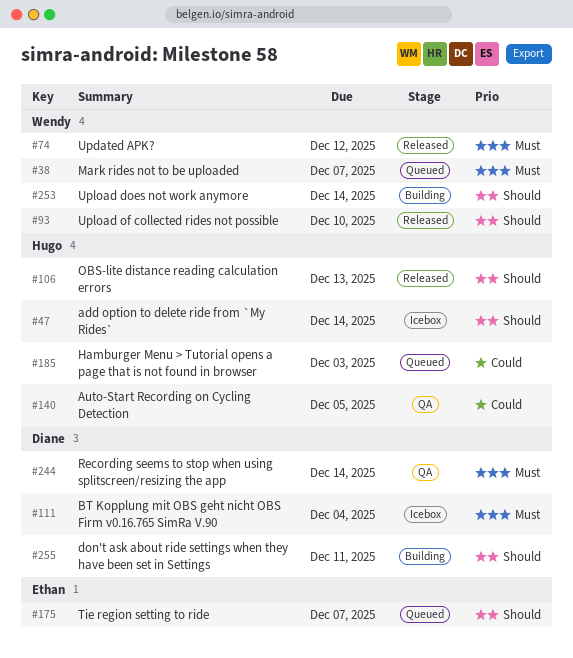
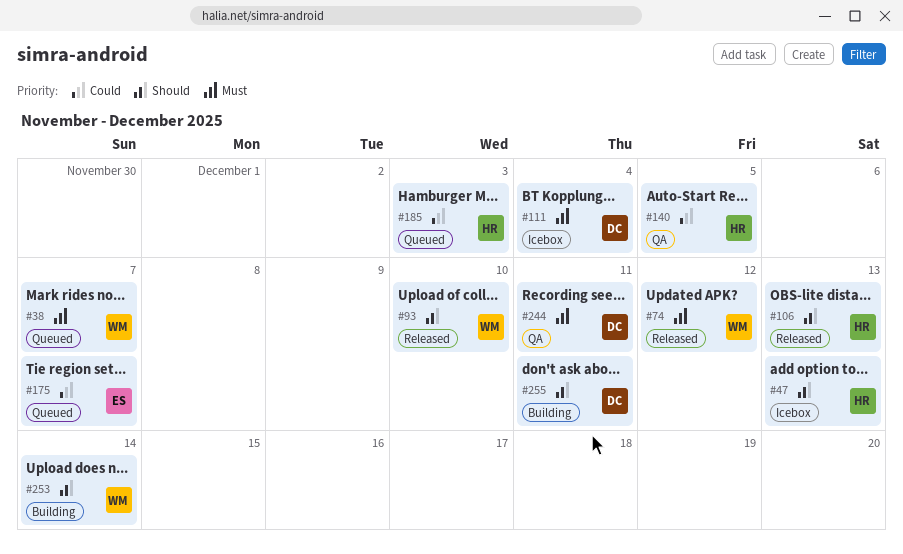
#47, due: Dec 14 -> Dec 13
#175, priority: Should -> Could
#244, due: Dec 14 -> Dec 11

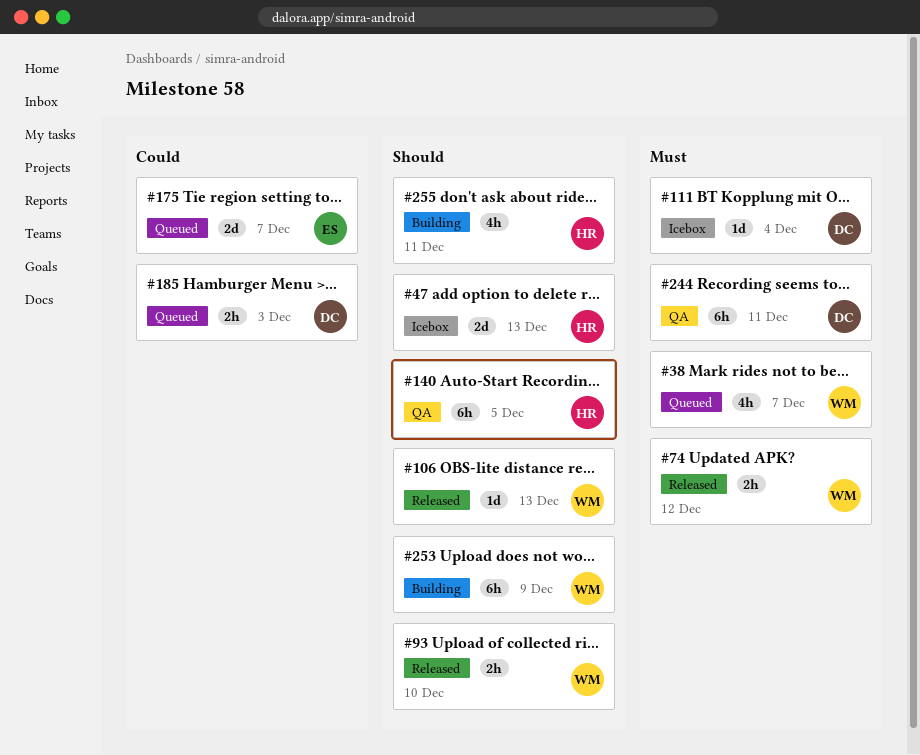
#106, owner: HR -> WM
#140, priority: Could -> Should
#185, owner: HR -> DC
#253, due: Dec 14 -> Dec 9
#255, owner: DC -> HR

